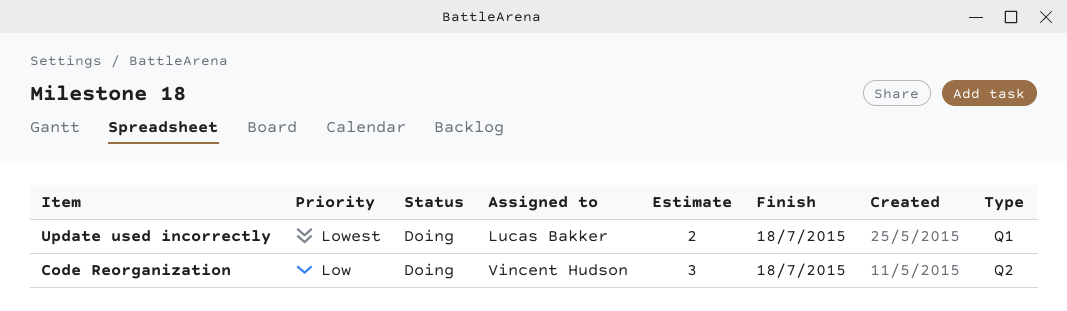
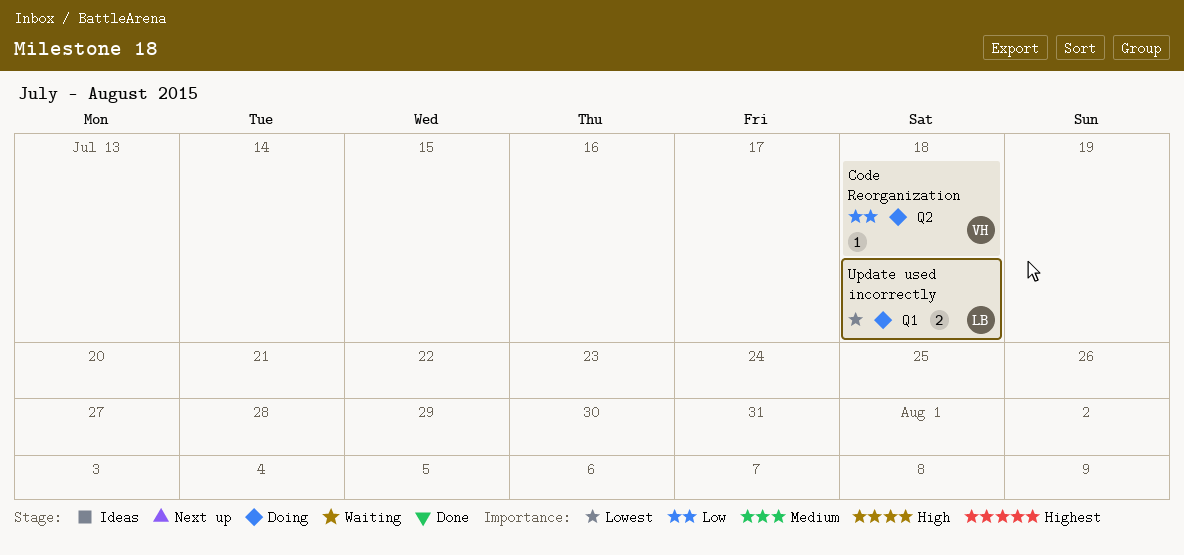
Code Reorganization, estimate: 3 -> 1

